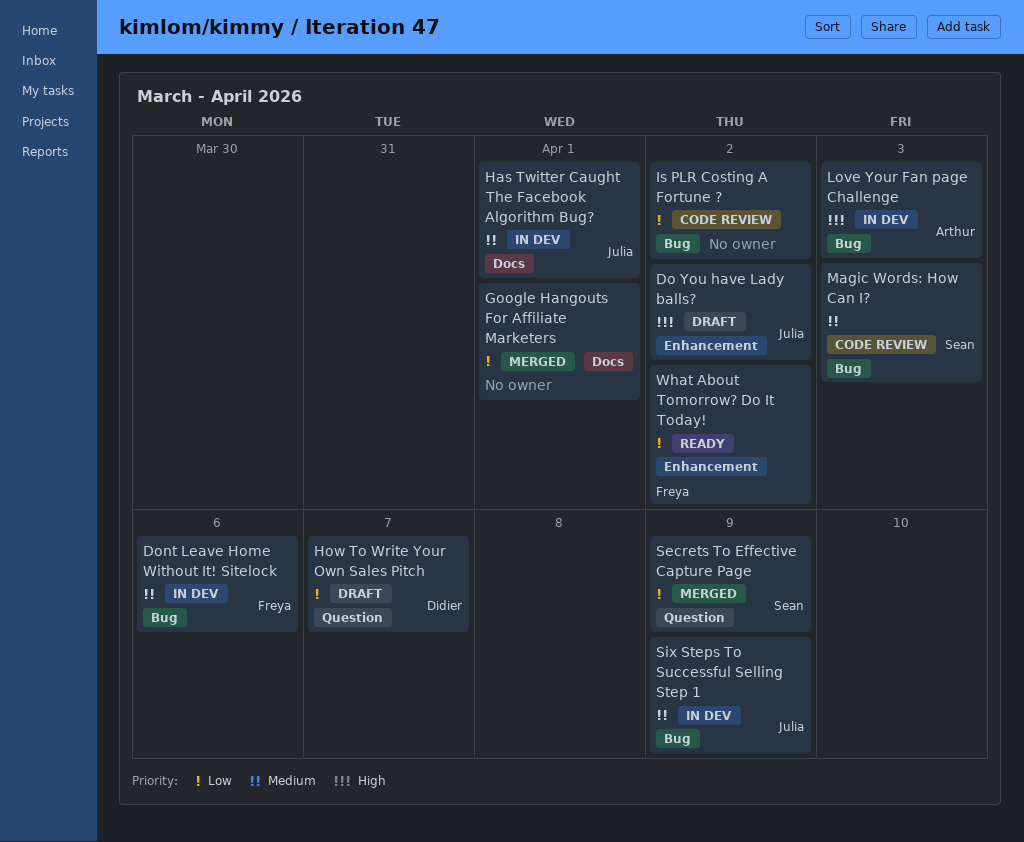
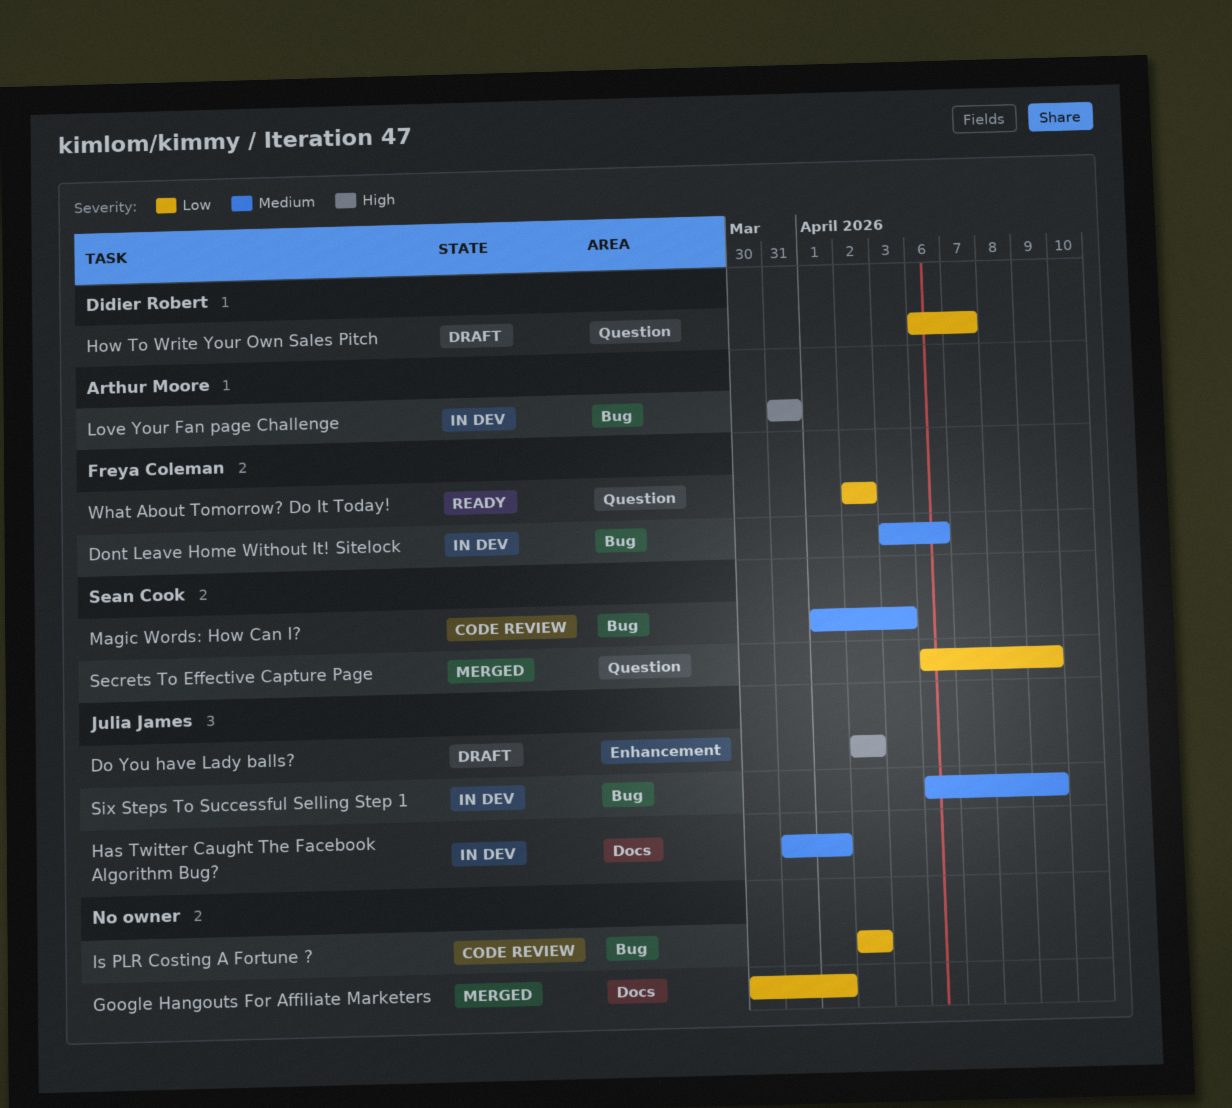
Love Your Fan page Challenge, due: Apr 3 -> Mar 31
What About Tomorrow? Do It Today!, label: Enhancement -> Question

